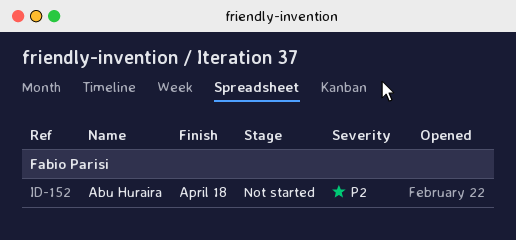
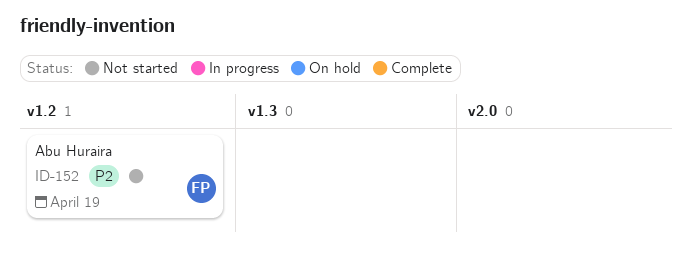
ID-152, due: Apr 18 -> Apr 19

